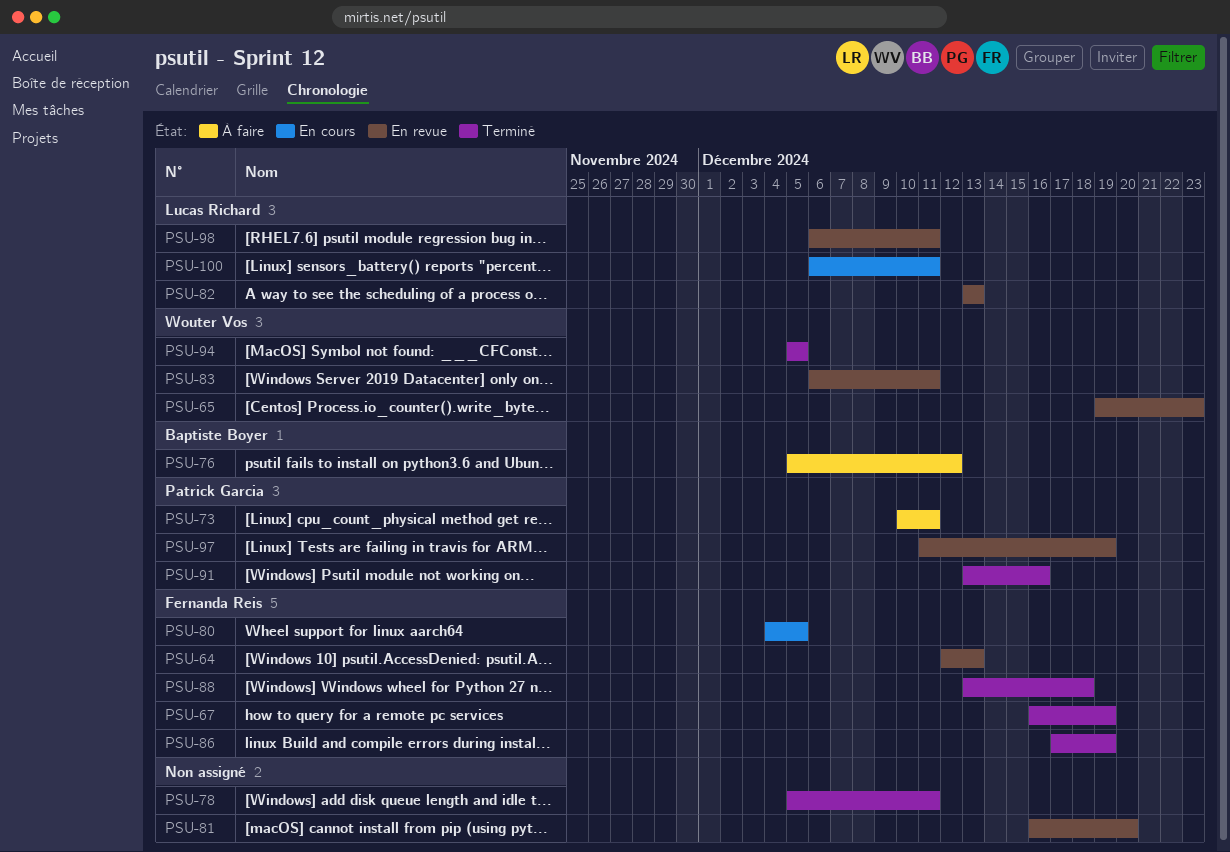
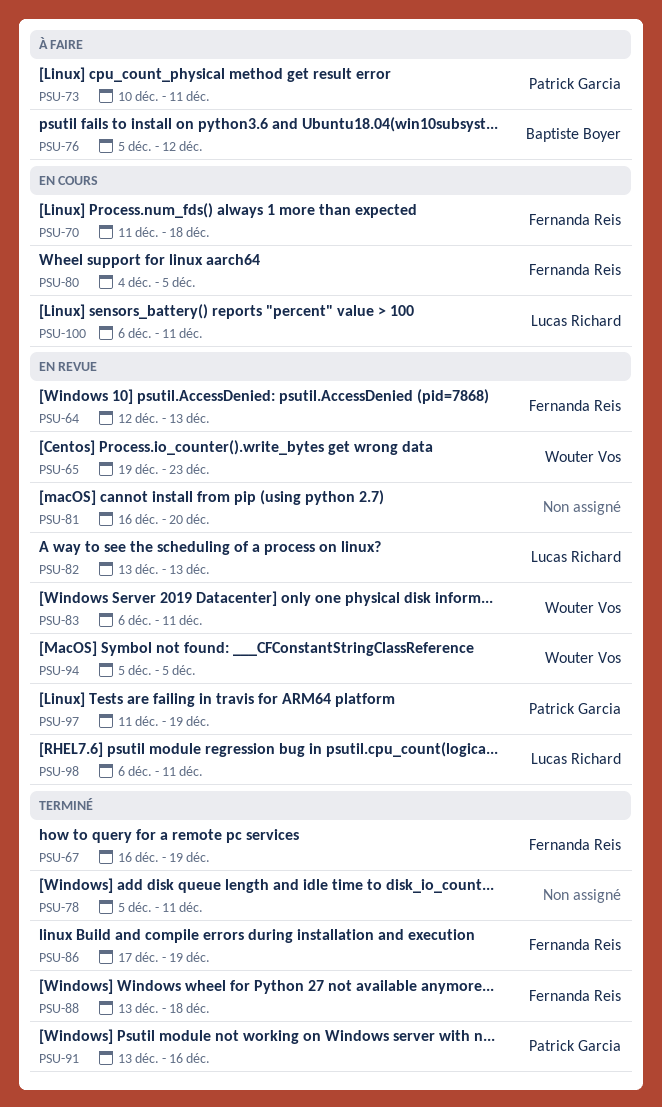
PSU-70: none -> present
PSU-94, status: Terminé -> En revue

